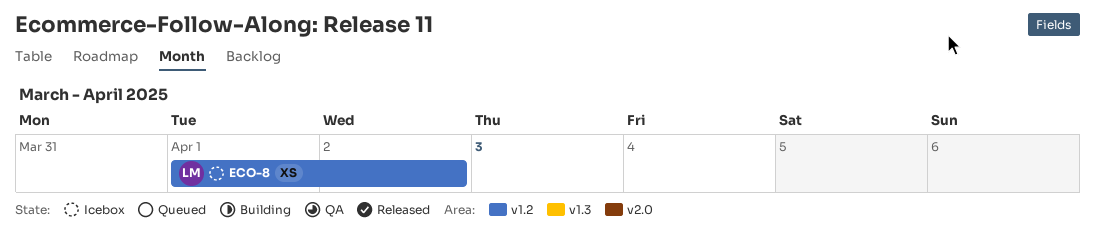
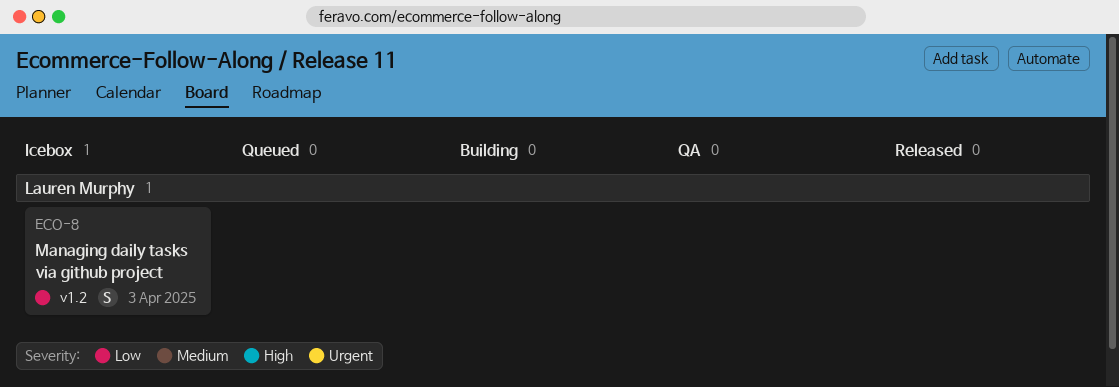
ECO-8, estimate: XS -> S
ECO-8, due: Apr 2 -> Apr 3

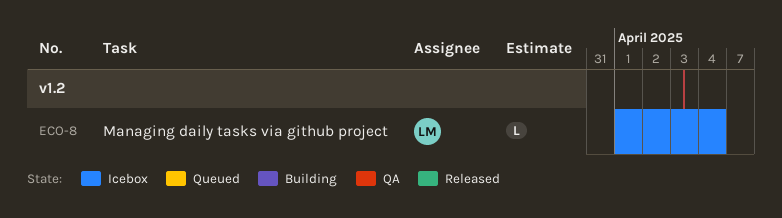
ECO-8, estimate: S -> L
ECO-8, due: Apr 3 -> Apr 4

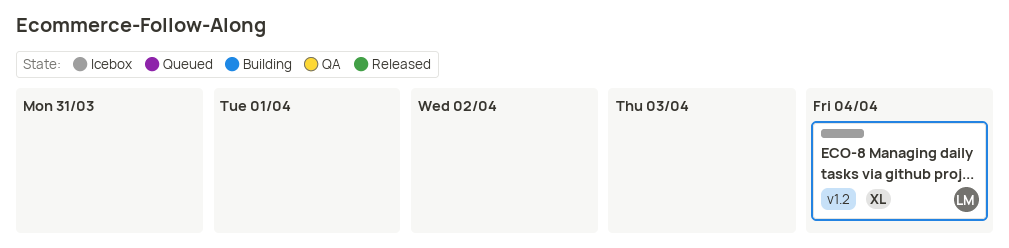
ECO-8, estimate: L -> XL

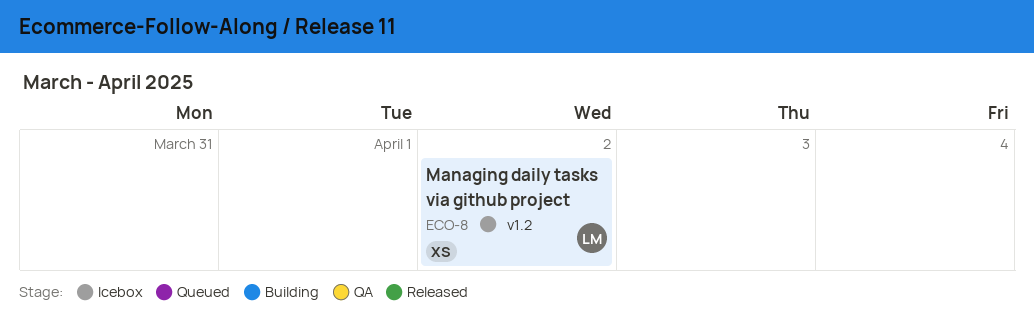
ECO-8, estimate: XL -> XS
ECO-8, due: Apr 4 -> Apr 2

